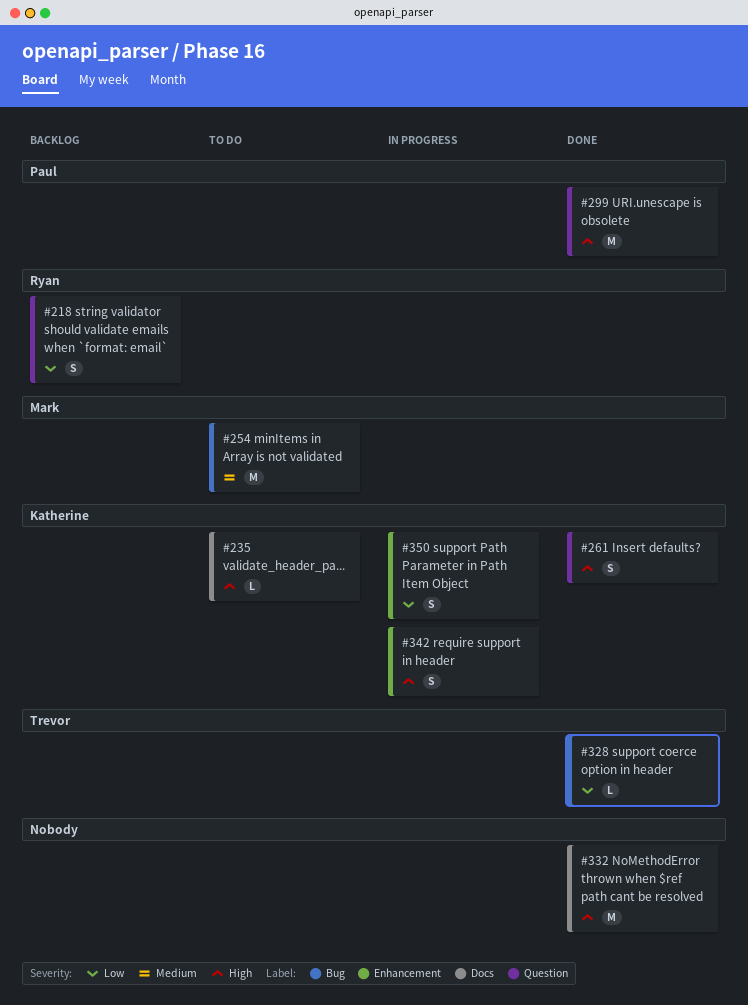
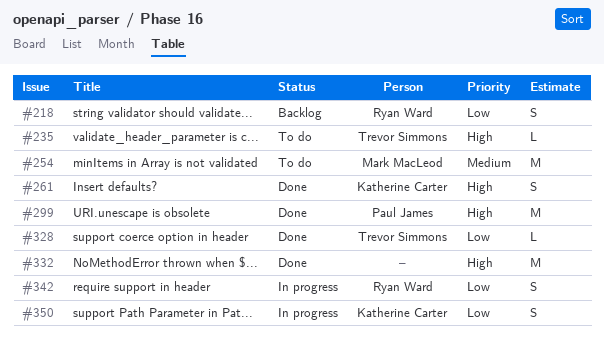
#235, owner: Katherine Carter -> Trevor Simmons
#342, owner: Katherine Carter -> Ryan Ward
#342, priority: High -> Low

